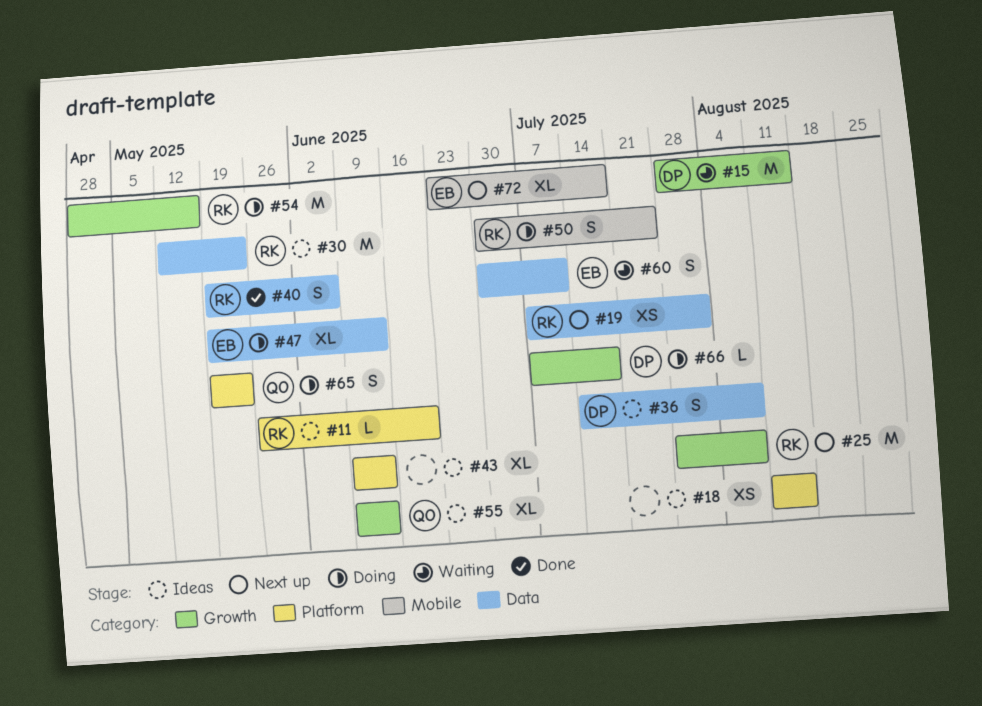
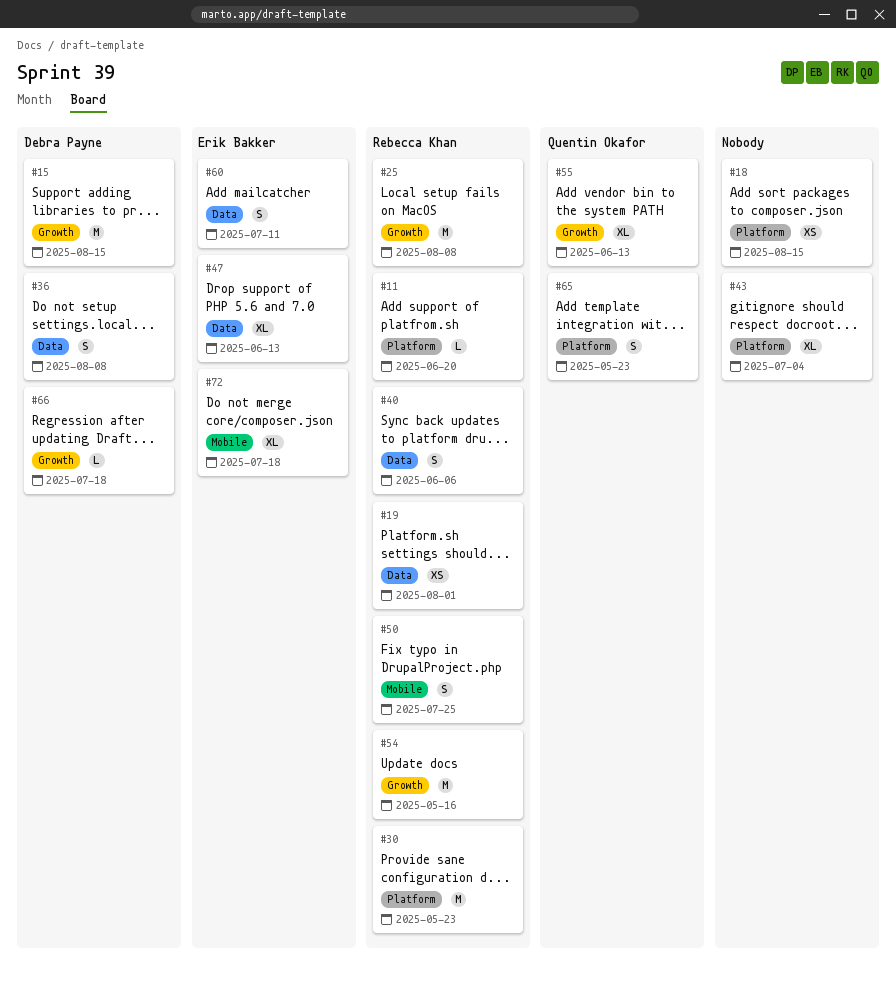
#30, label: Data -> Platform
#43, due: Jun 13 -> Jul 4

